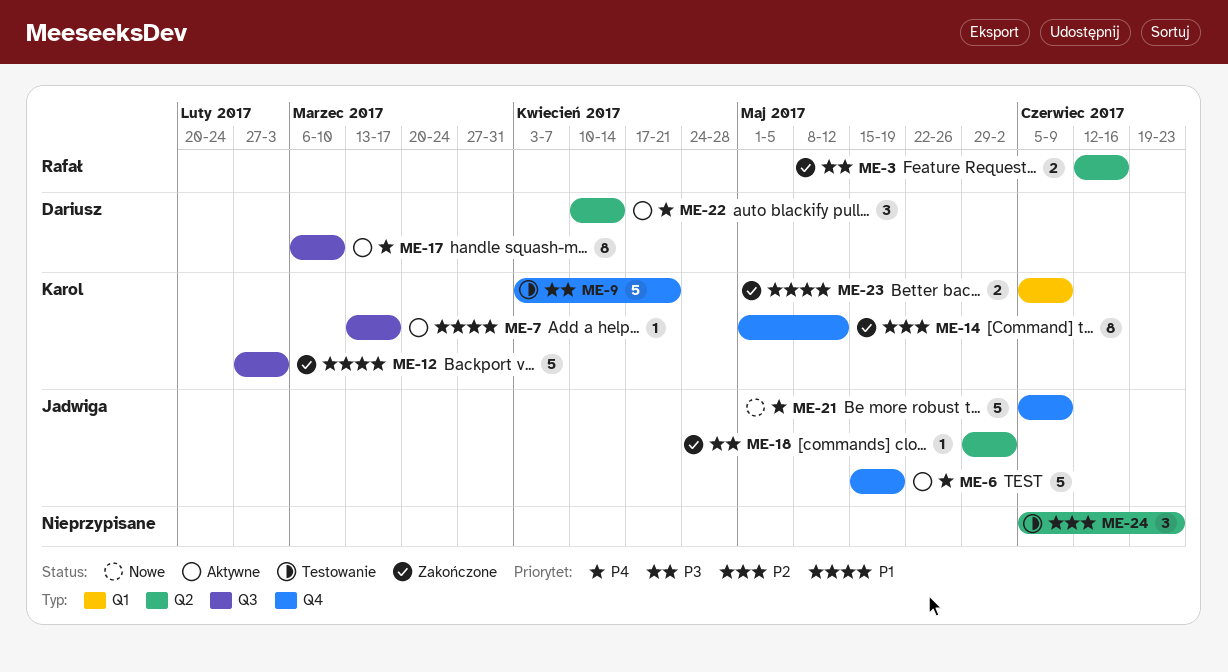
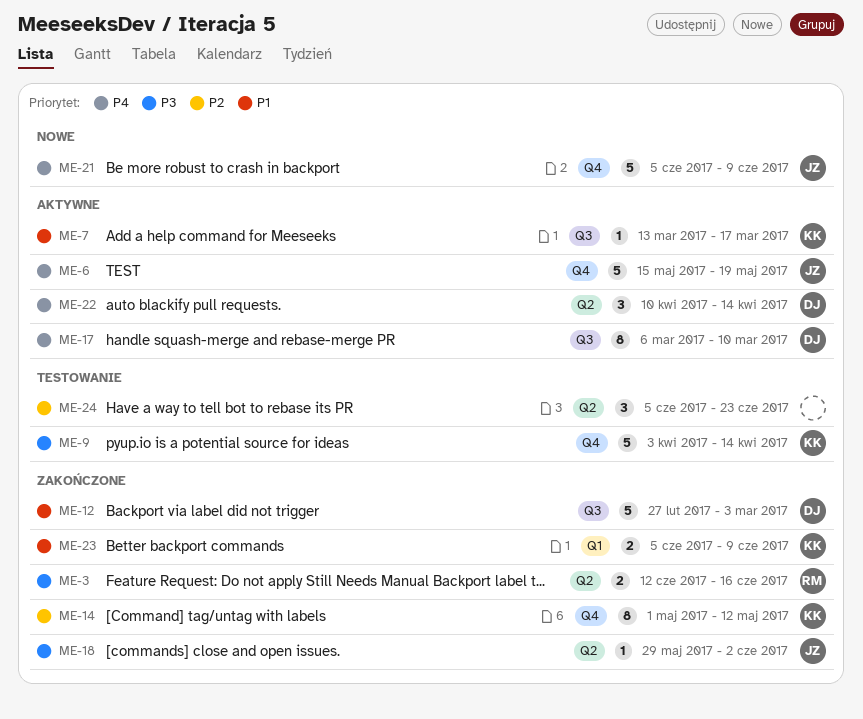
ME-9, due: Apr 21 -> Apr 14
ME-12, owner: Karol -> Dariusz

